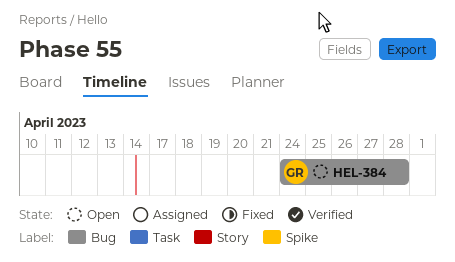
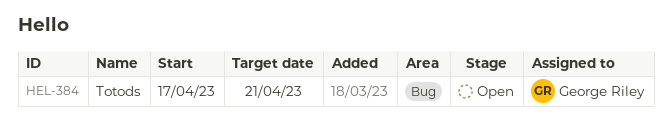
HEL-384, start: Apr 24 -> Apr 17
HEL-384, due: Apr 28 -> Apr 21

